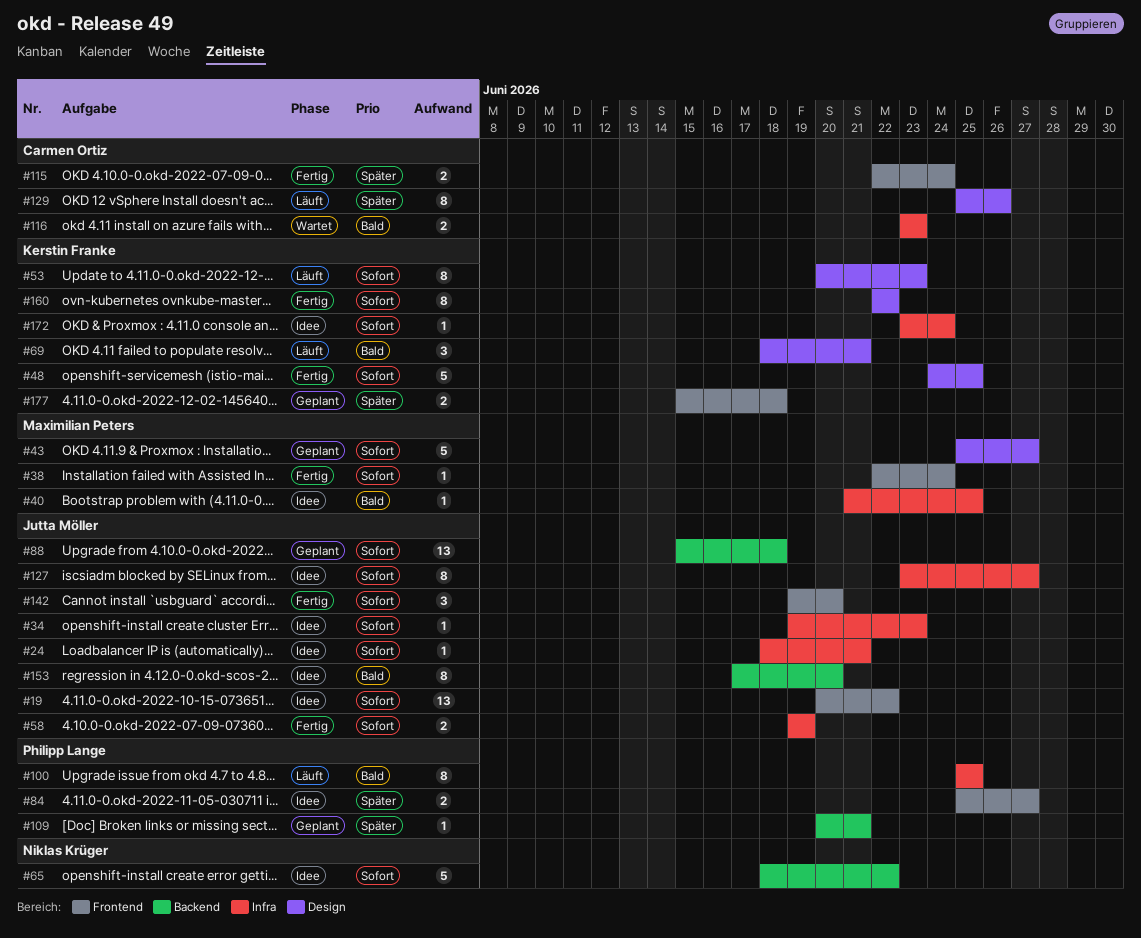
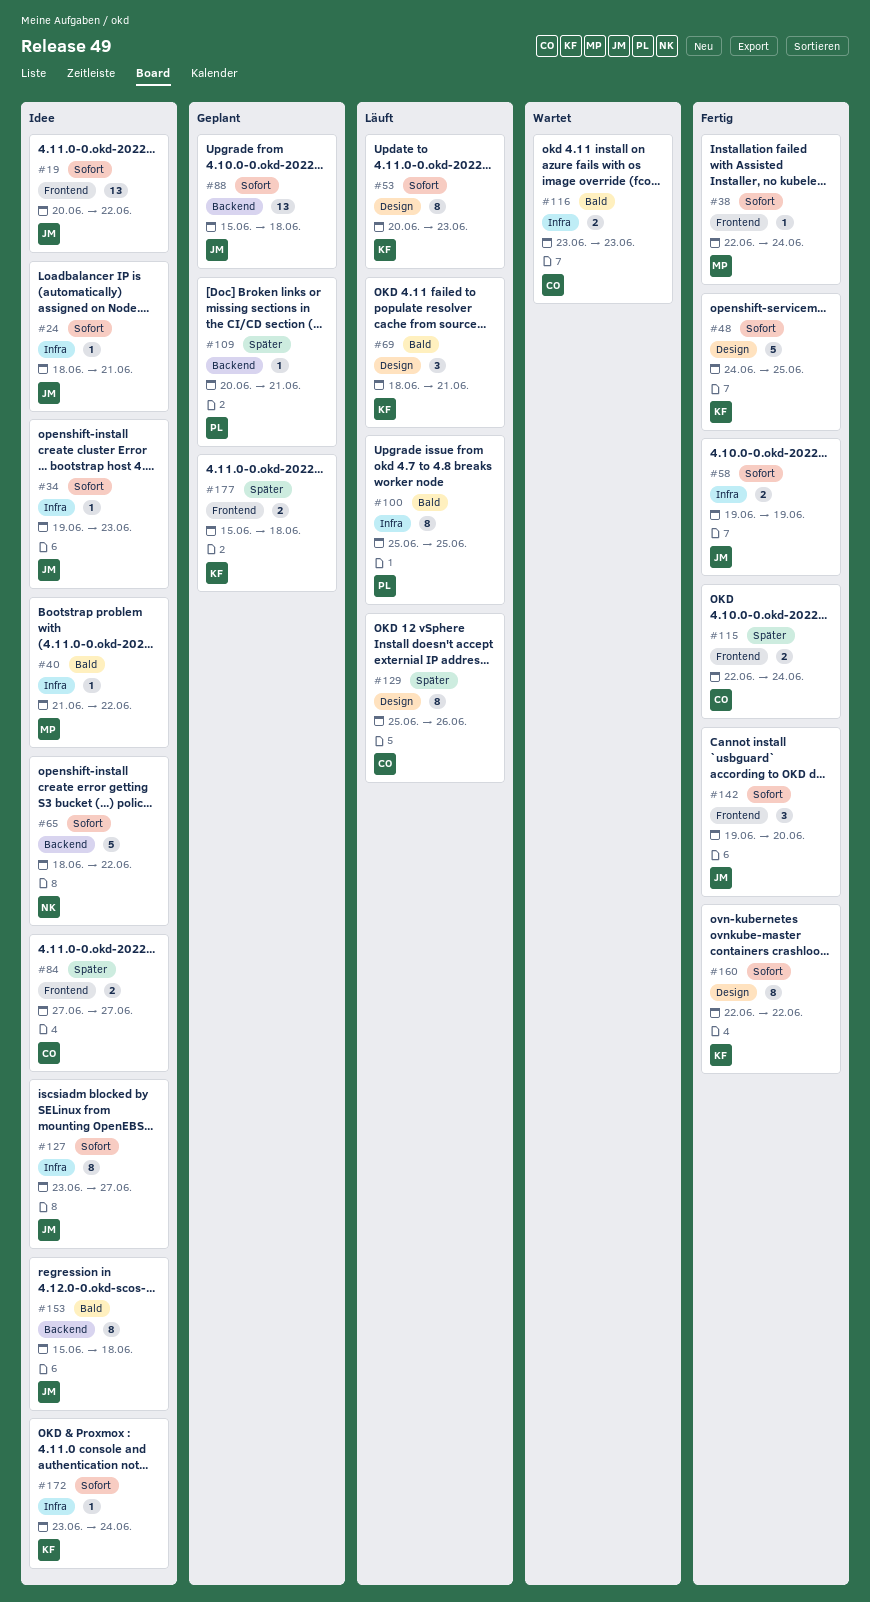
#40, due: Jun 25 -> Jun 22
#43: present -> none
#84, owner: Philipp Lange -> Carmen Ortiz
#84, start: Jun 25 -> Jun 27
#153, start: Jun 17 -> Jun 15
#153, due: Jun 20 -> Jun 18

